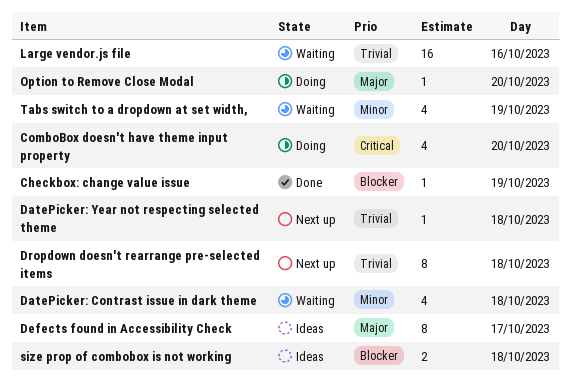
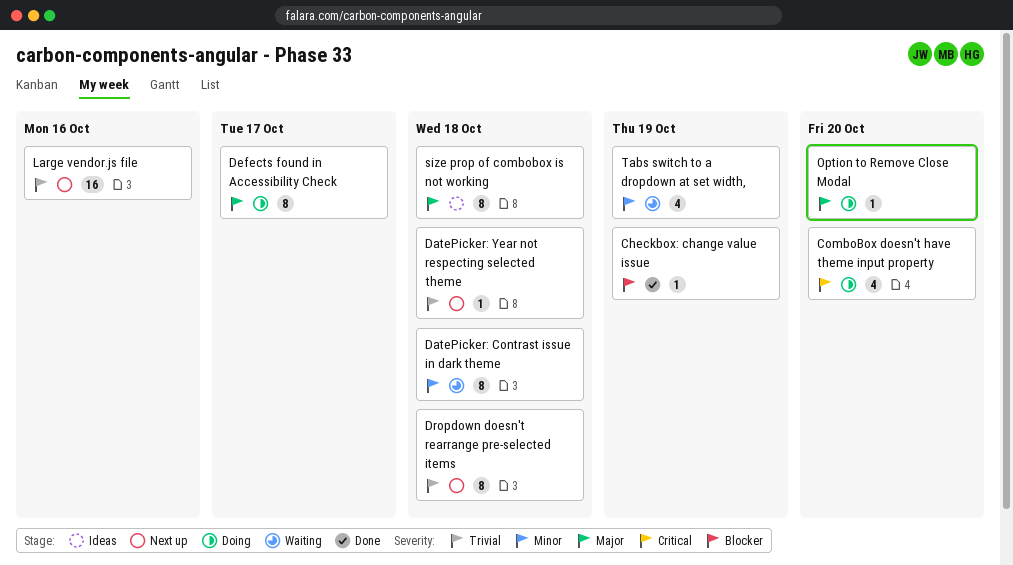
DatePicker: Contrast issue in dark theme, estimate: 4 -> 8
Defects found in Accessibility Check, status: Ideas -> Doing
Large vendor.js file, status: Waiting -> Next up
size prop of combobox is not working, priority: Blocker -> Major
size prop of combobox is not working, estimate: 2 -> 8

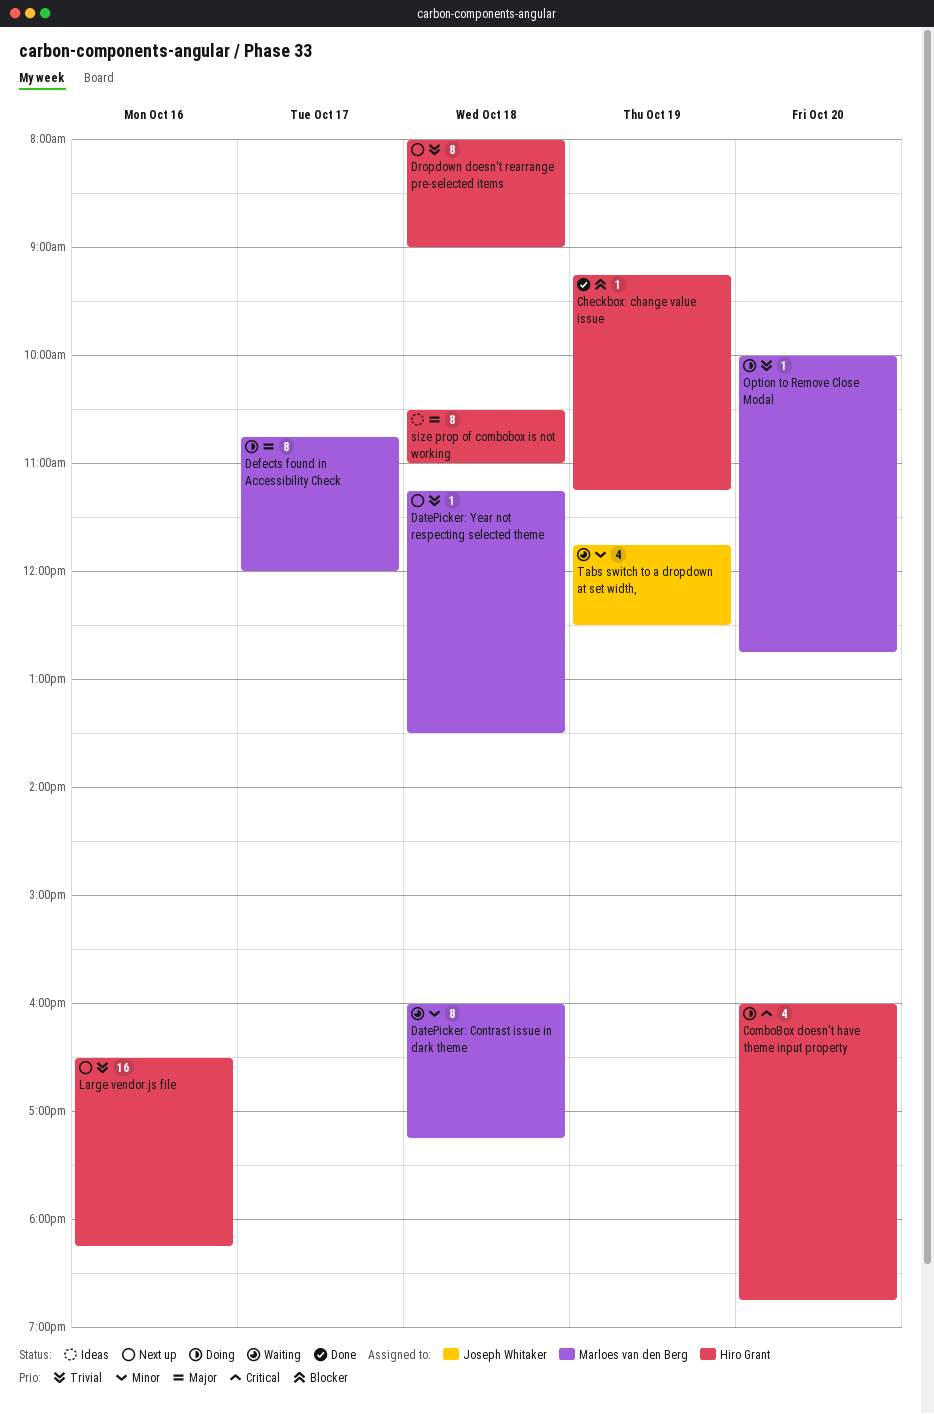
Option to Remove Close Modal, priority: Major -> Trivial

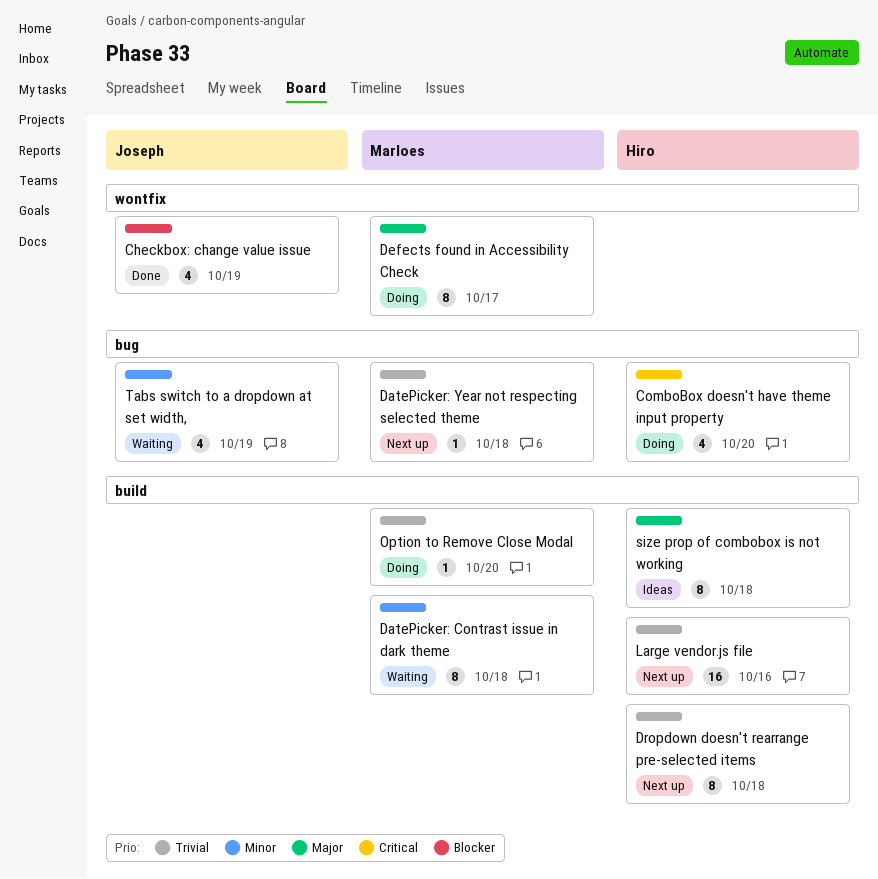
Checkbox: change value issue, owner: Hiro Grant -> Joseph Whitaker
Checkbox: change value issue, estimate: 1 -> 4

